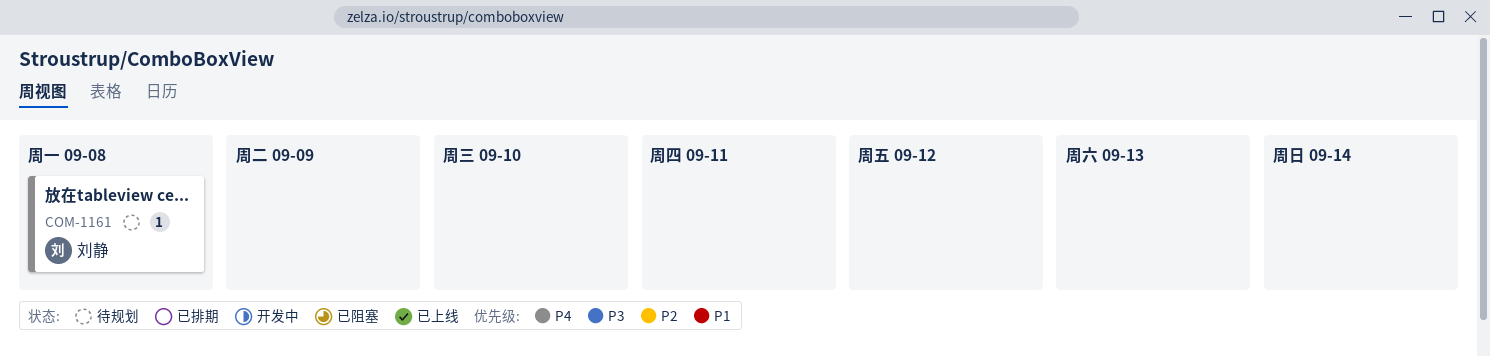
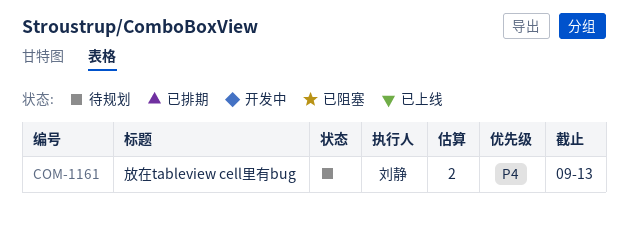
COM-1161, estimate: 1 -> 2
COM-1161, due: Sep 8 -> Sep 13

